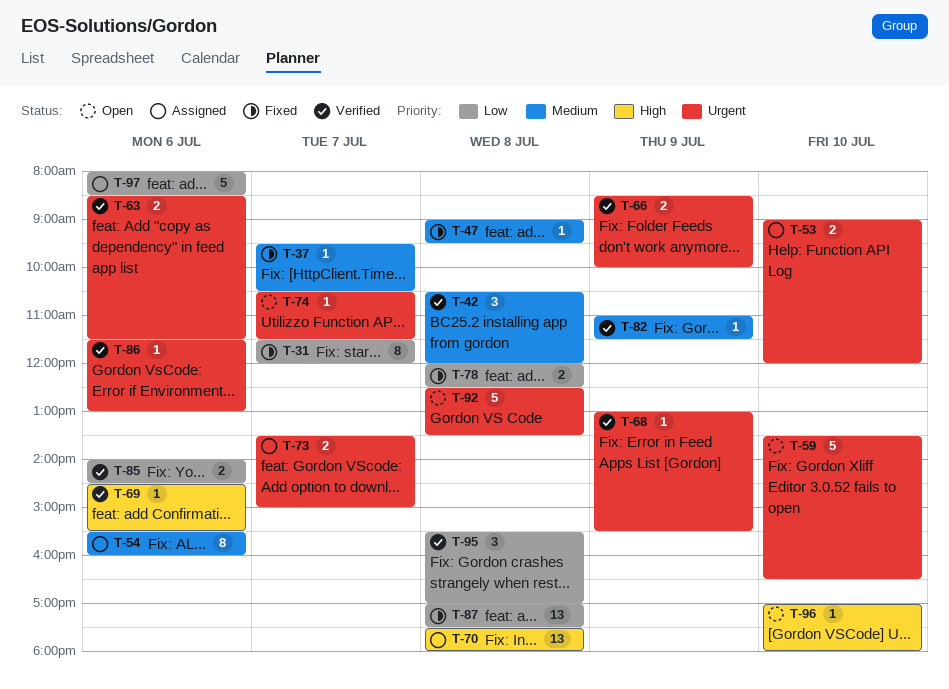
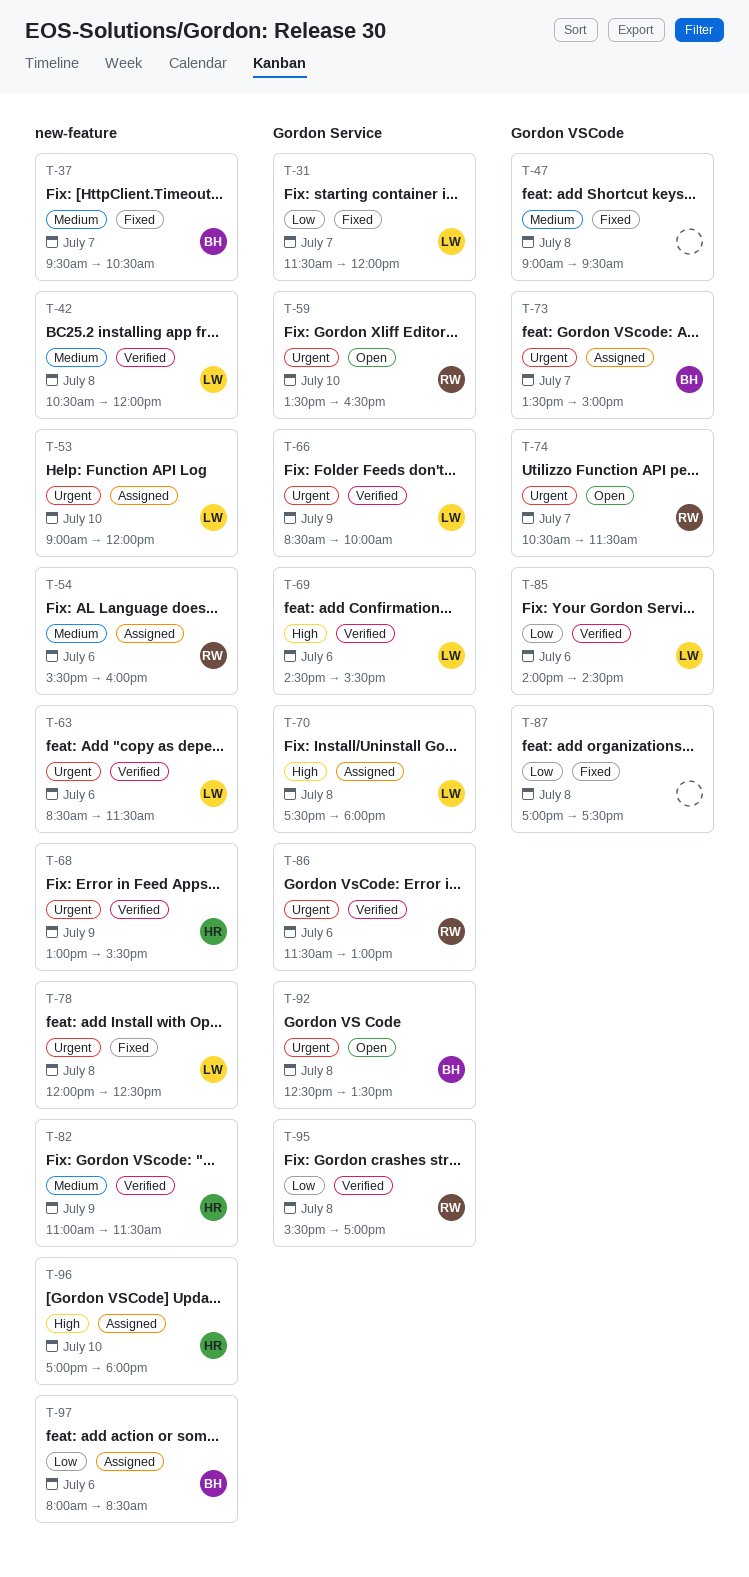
T-78, priority: Low -> Urgent
T-96, status: Open -> Assigned

